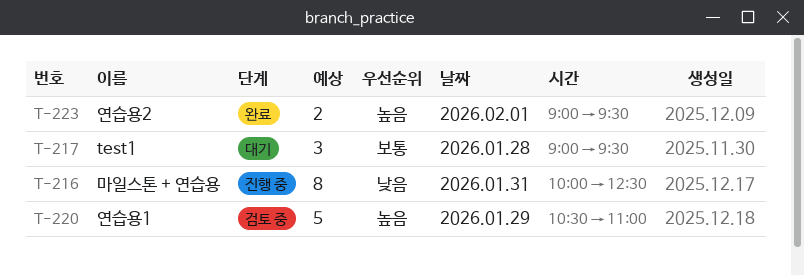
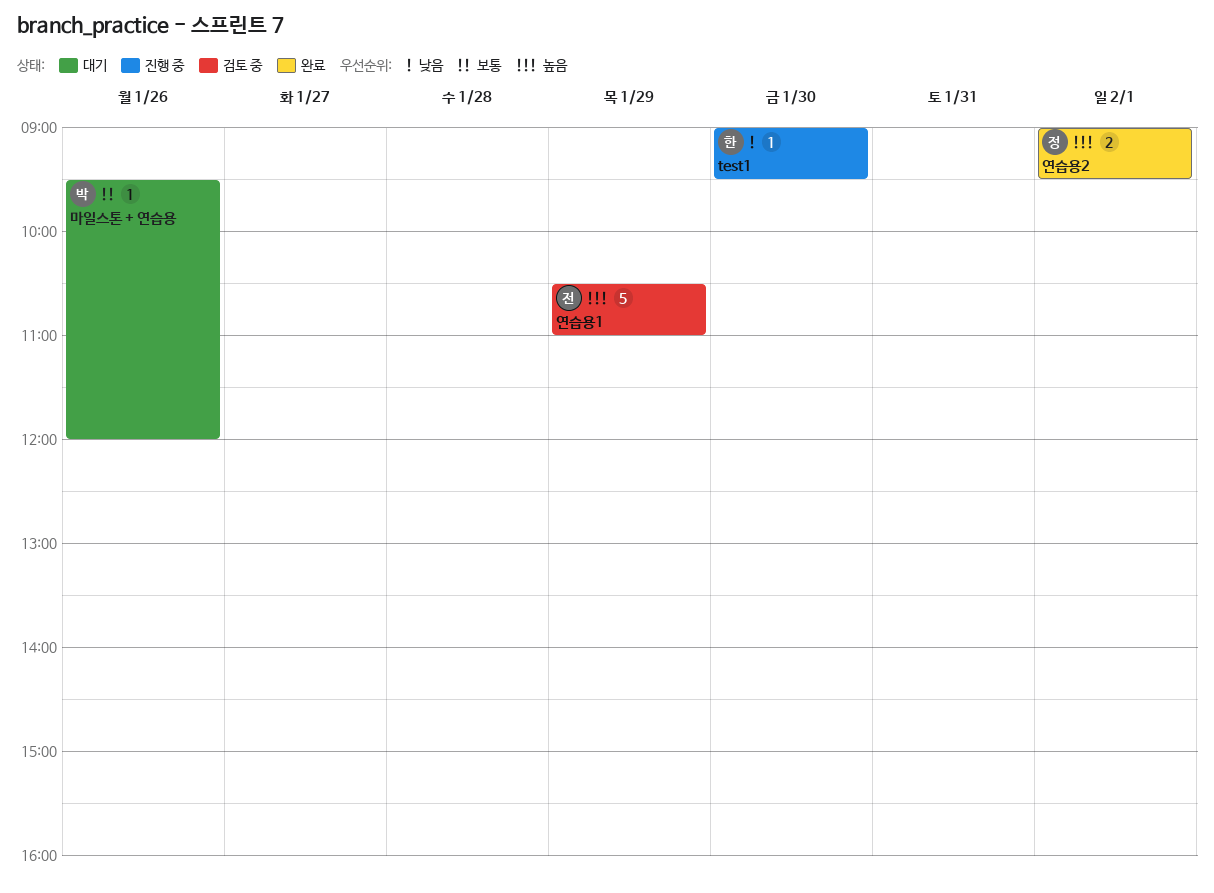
test1, status: 대기 -> 진행 중
test1, priority: 보통 -> 낮음
test1, estimate: 3 -> 1
test1, day: Jan 28 -> Jan 30
마일스톤 + 연습용, status: 진행 중 -> 대기
마일스톤 + 연습용, priority: 낮음 -> 보통
마일스톤 + 연습용, estimate: 8 -> 1
마일스톤 + 연습용, day: Jan 31 -> Jan 26
마일스톤 + 연습용, begins: 10:00 -> 09:30
마일스톤 + 연습용, ends: 12:30 -> 12:00

